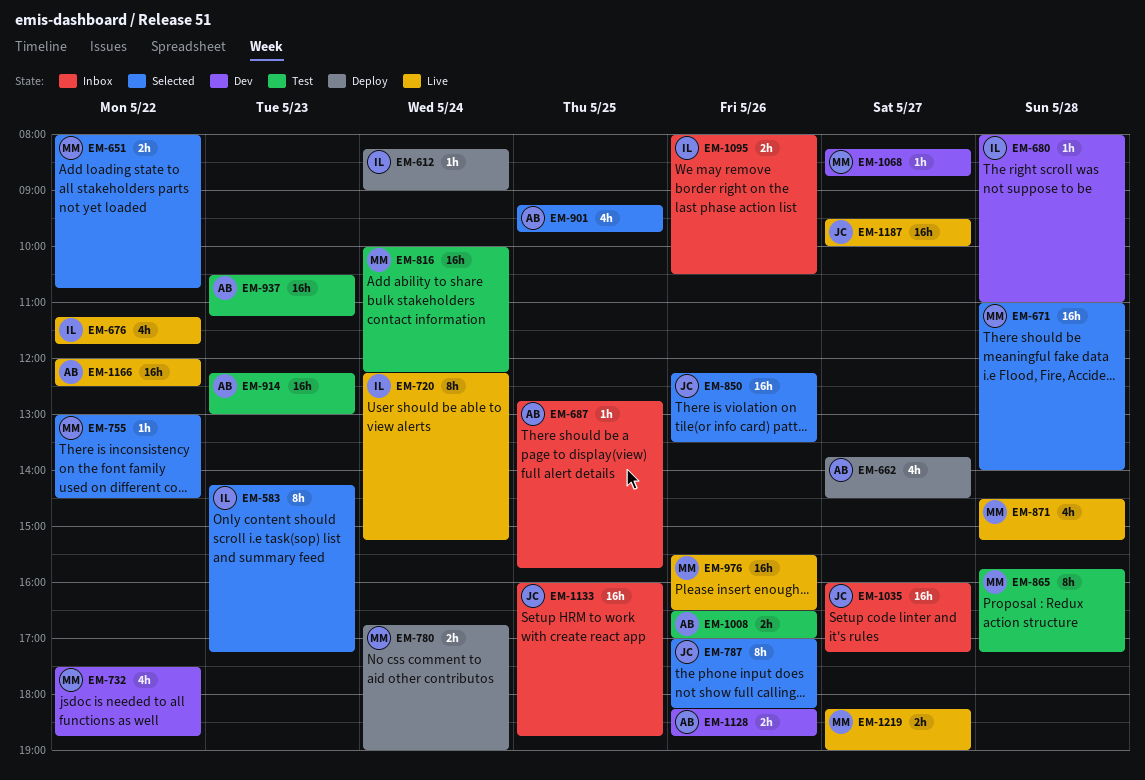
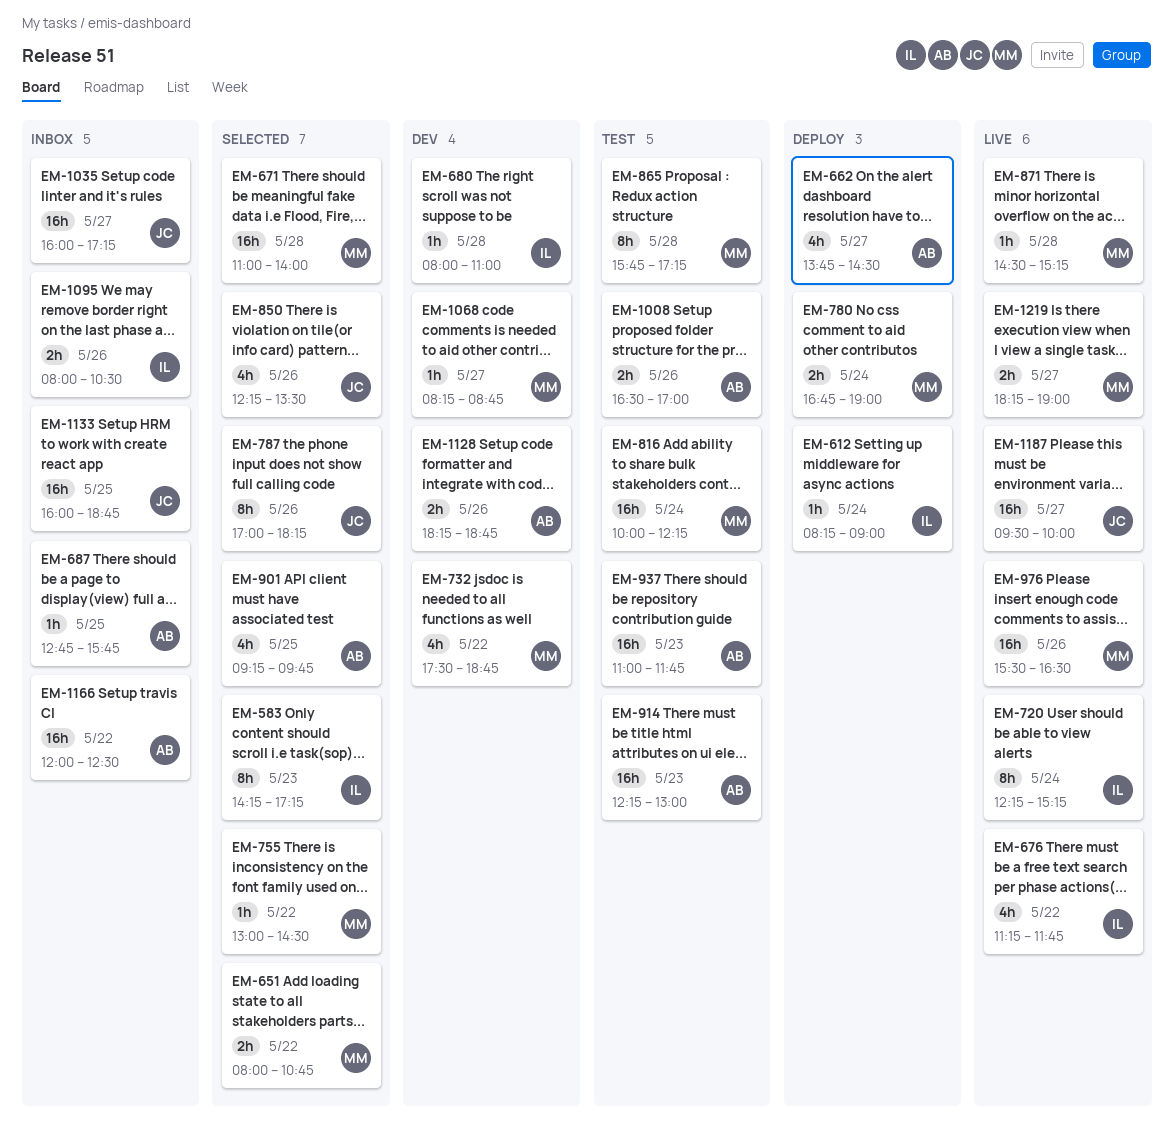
EM-850, estimate: 16h -> 4h
EM-871, estimate: 4h -> 1h
EM-937, begins: 10:30 -> 11:00
EM-937, ends: 11:15 -> 11:45
EM-1166, status: Live -> Inbox

